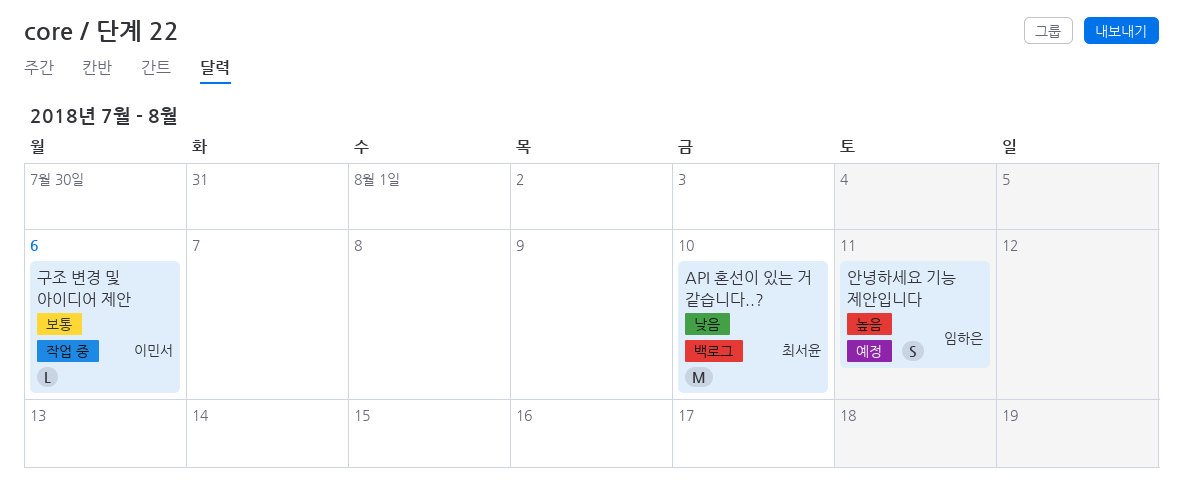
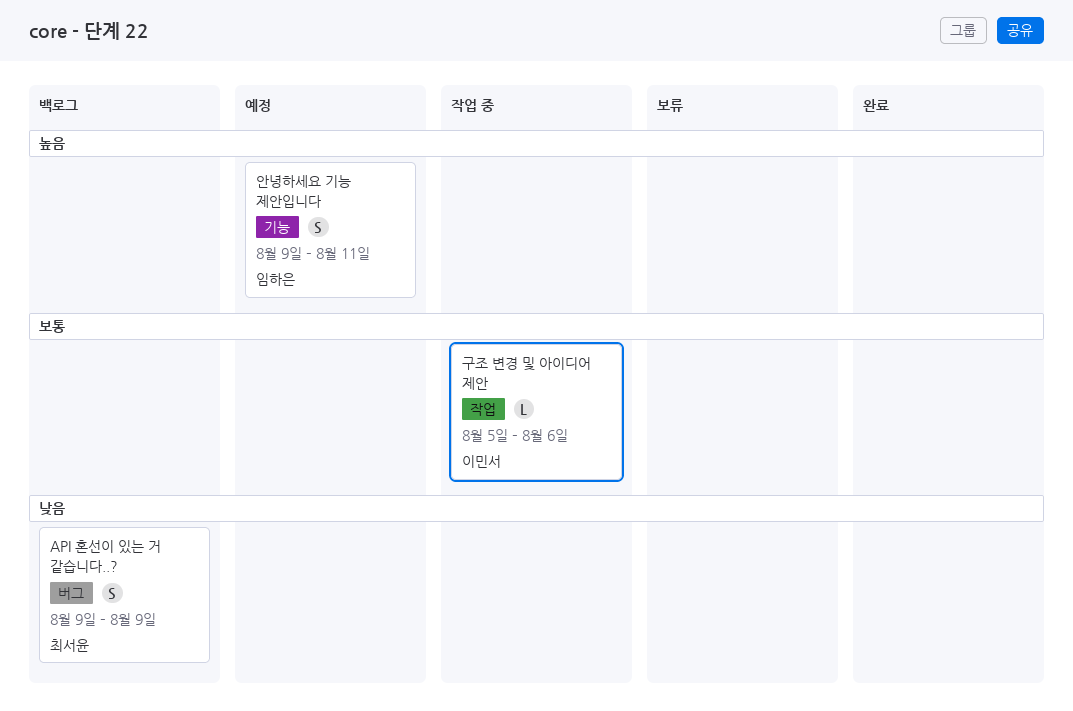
API 혼선이 있는 거 같습니다..?, estimate: M -> S
API 혼선이 있는 거 같습니다..?, due: Aug 10 -> Aug 9

